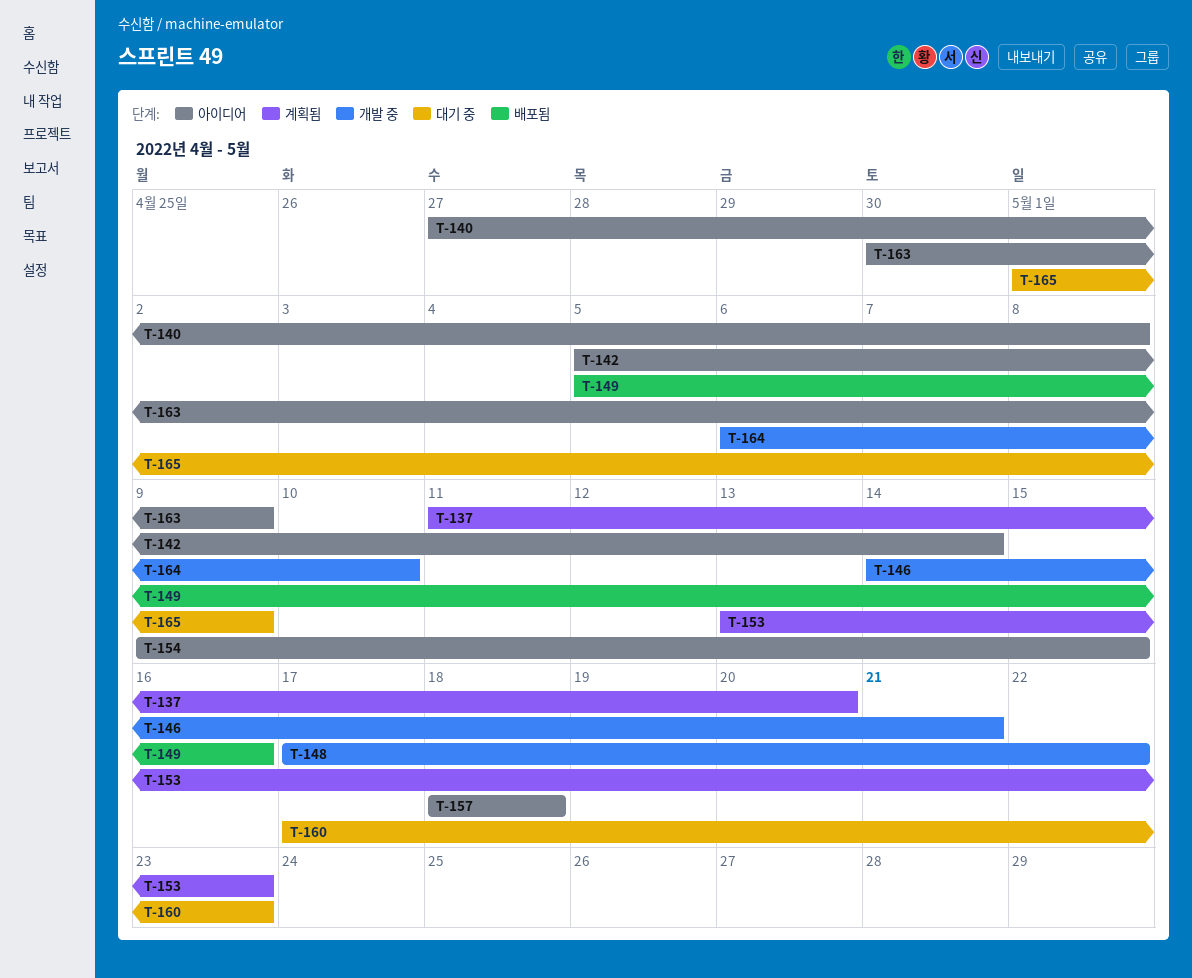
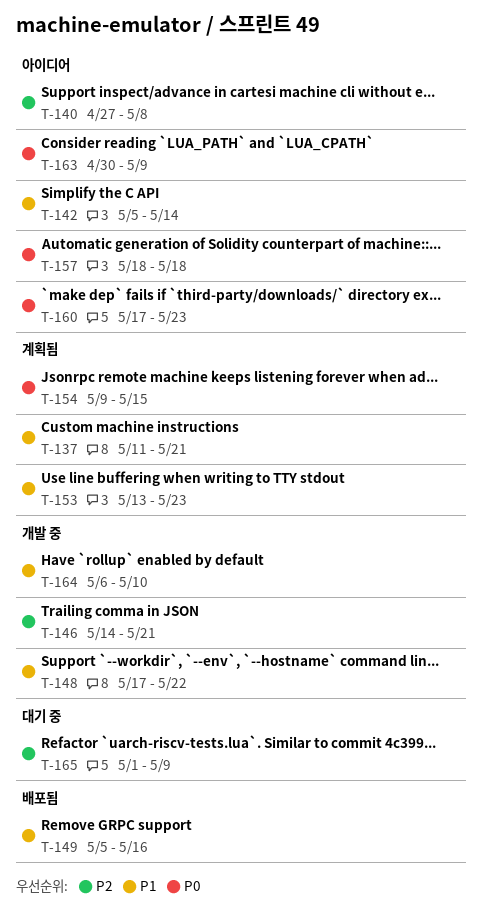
T-137, due: May 20 -> May 21
T-154, status: 아이디어 -> 계획됨
T-160, status: 대기 중 -> 아이디어

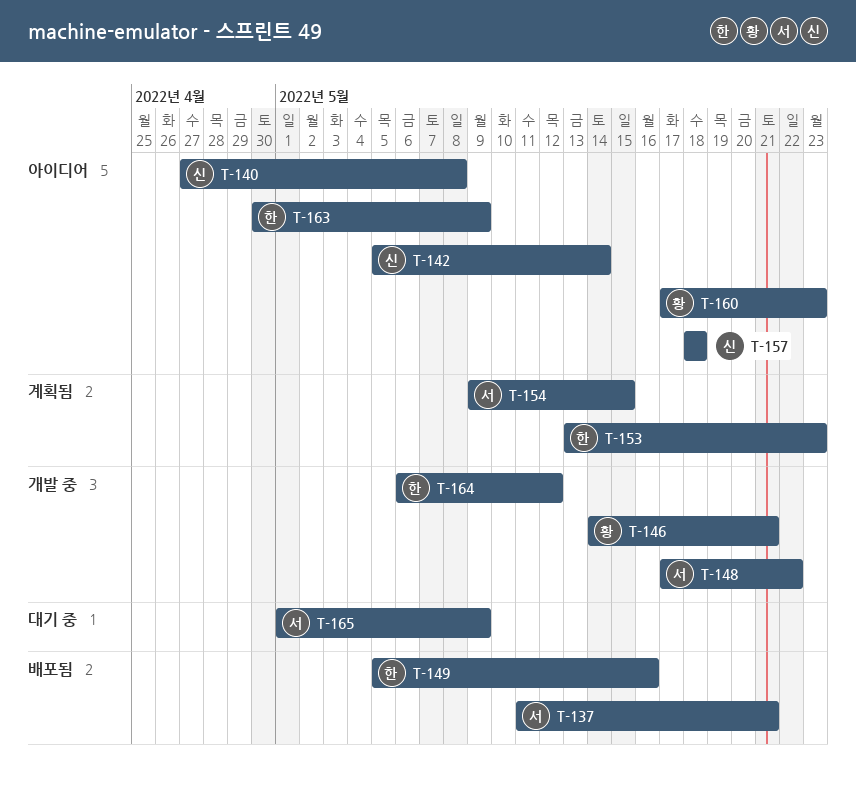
T-137, status: 계획됨 -> 배포됨
T-164, due: May 10 -> May 12

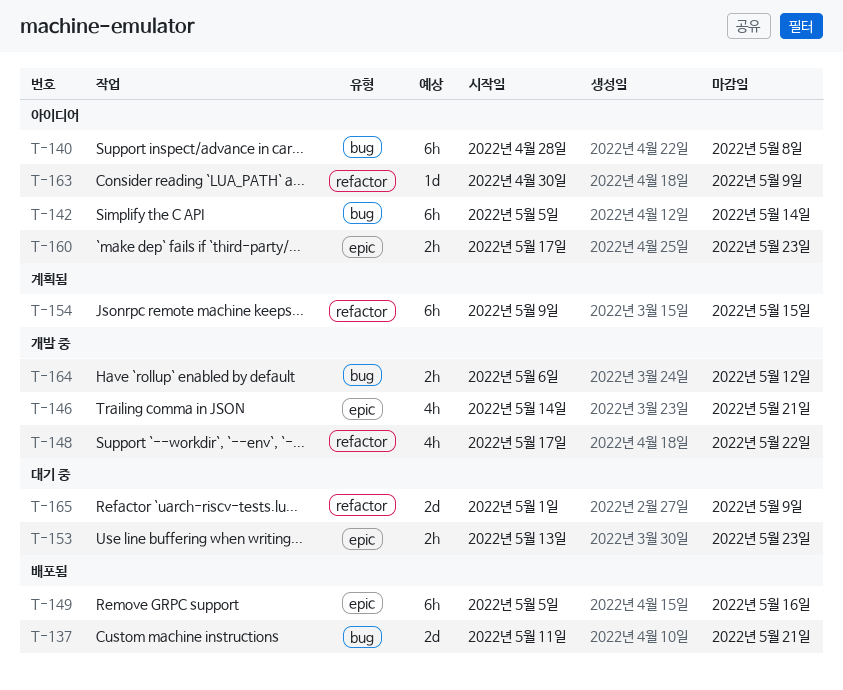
T-140, start: Apr 27 -> Apr 28
T-153, status: 계획됨 -> 대기 중
T-157: present -> none

